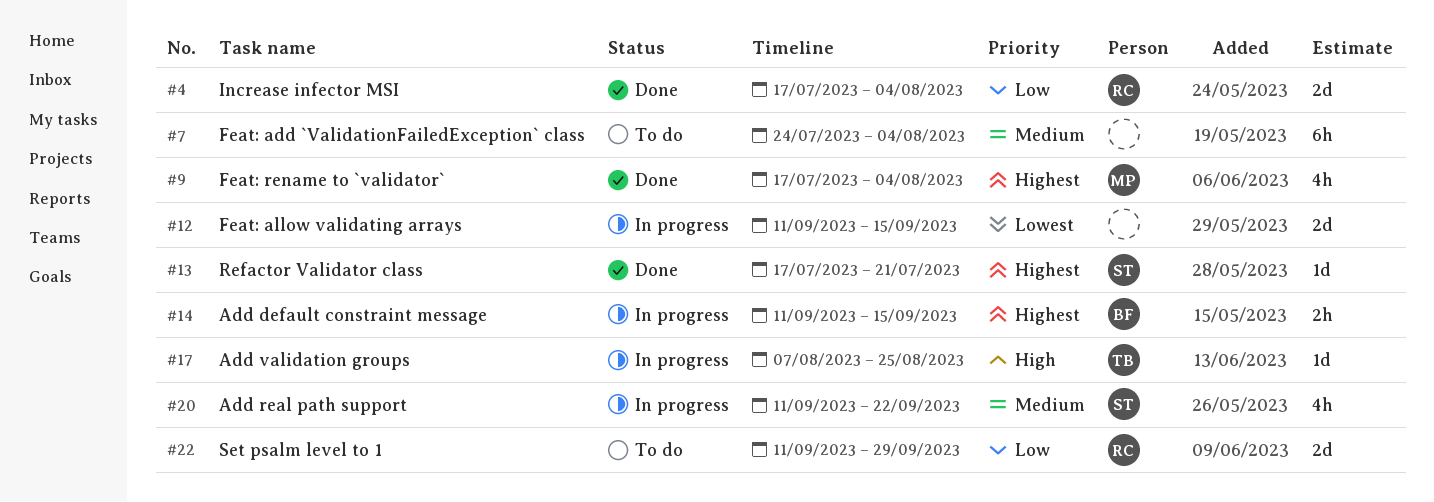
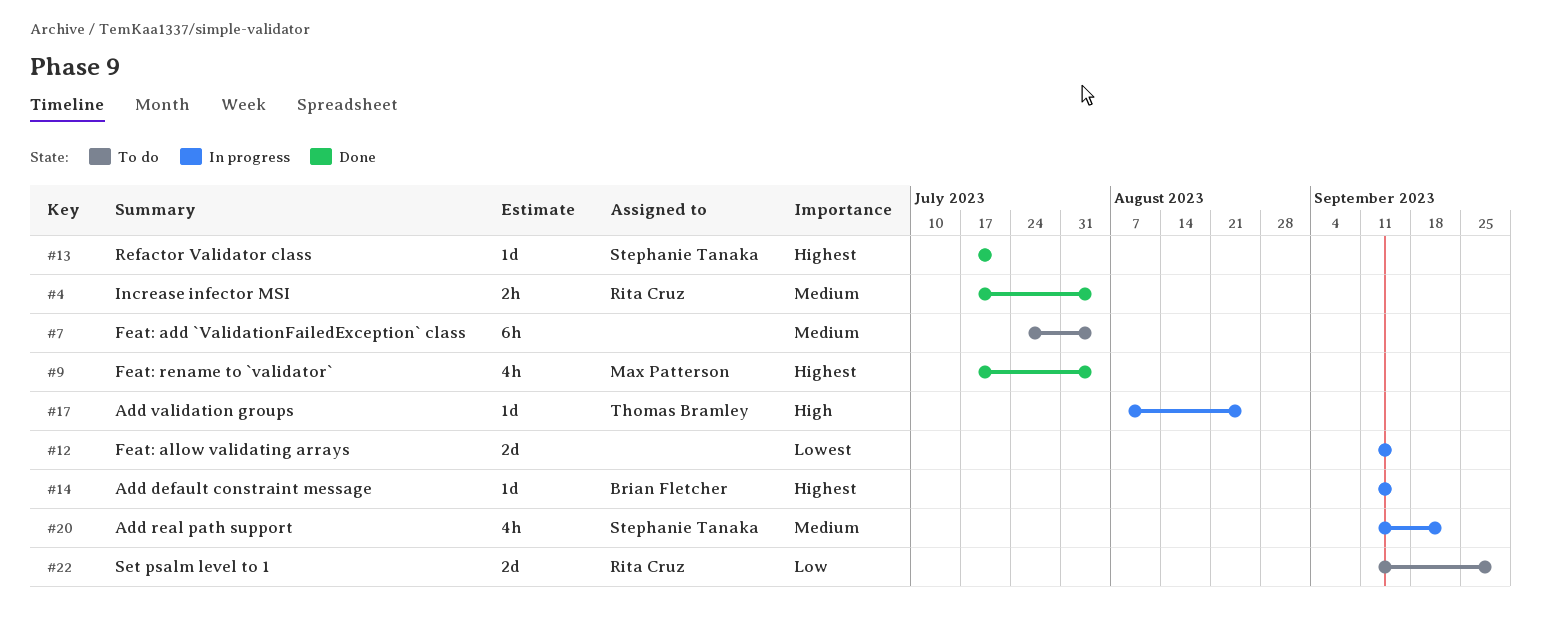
#4, priority: Low -> Medium
#4, estimate: 2d -> 2h
#14, estimate: 2h -> 1d

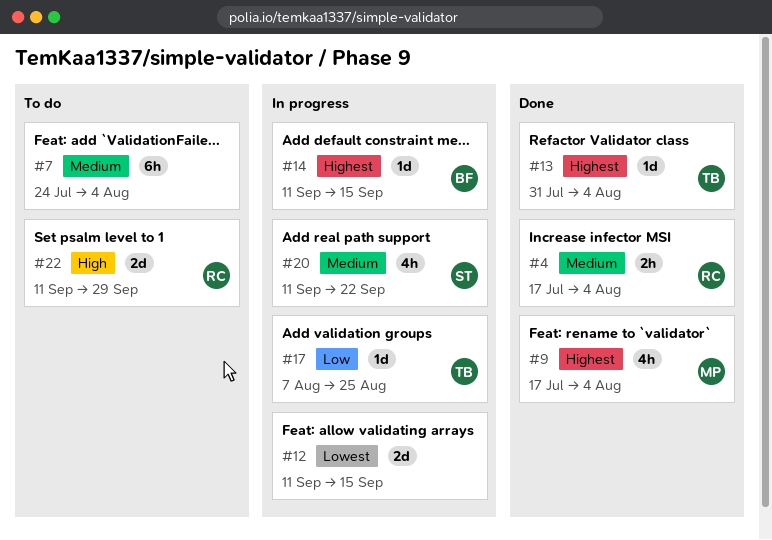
#13, owner: Stephanie Tanaka -> Thomas Bramley
#13, start: Jul 17 -> Jul 31
#13, due: Jul 21 -> Aug 4
#17, priority: High -> Low
#22, priority: Low -> High

